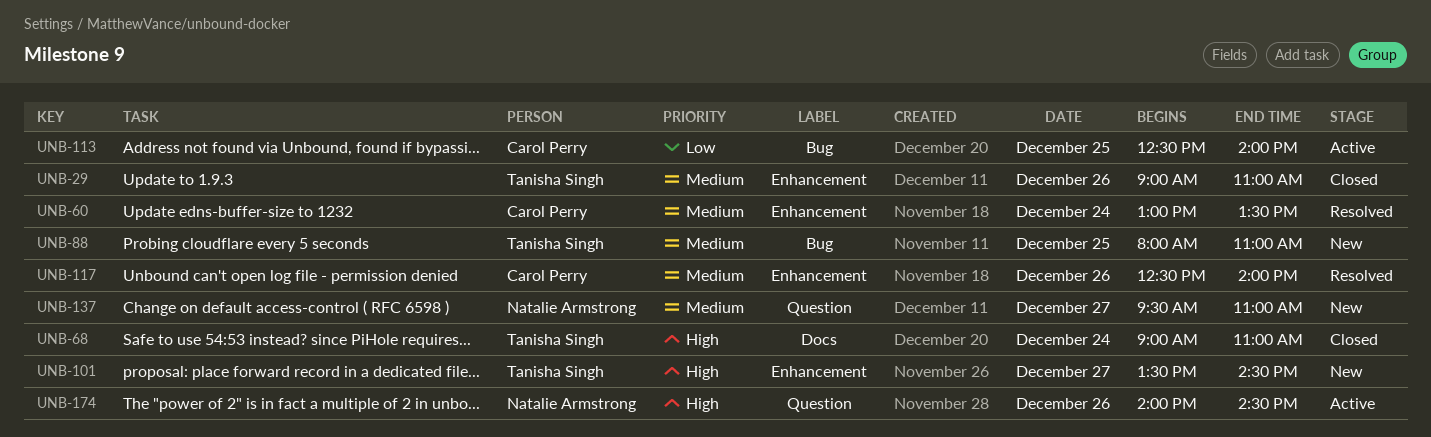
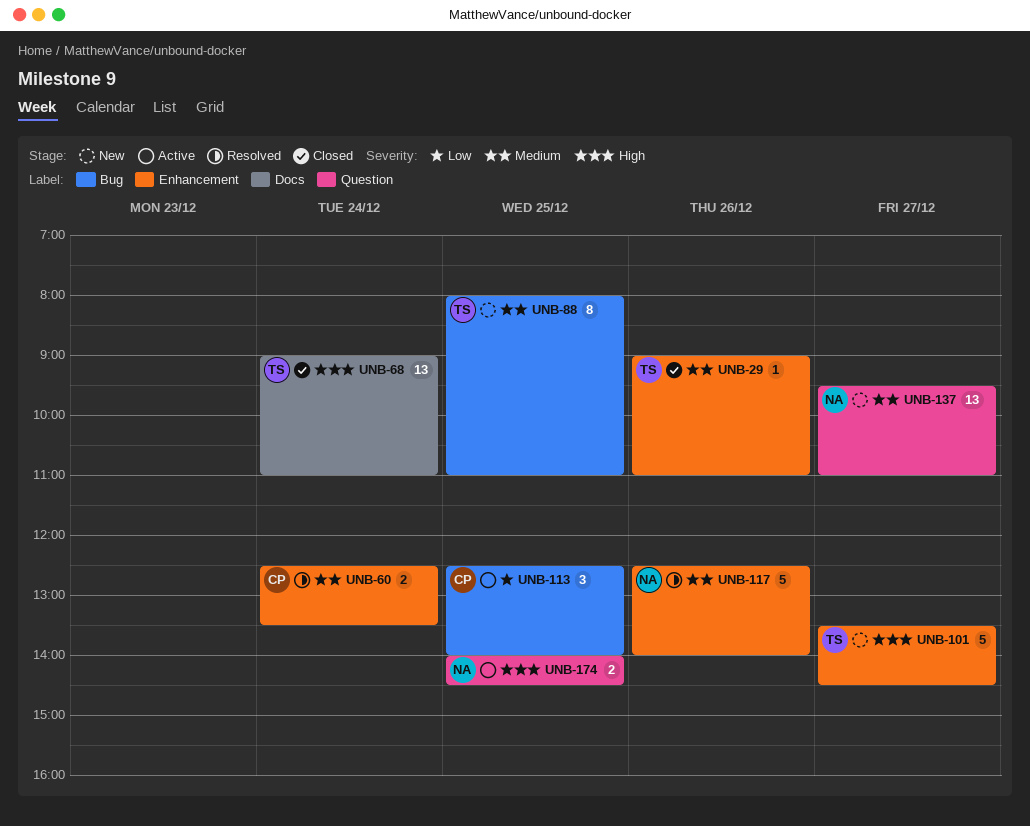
UNB-60, begins: 13:00 -> 12:30
UNB-117, owner: Carol Perry -> Natalie Armstrong
UNB-174, day: Dec 26 -> Dec 25

